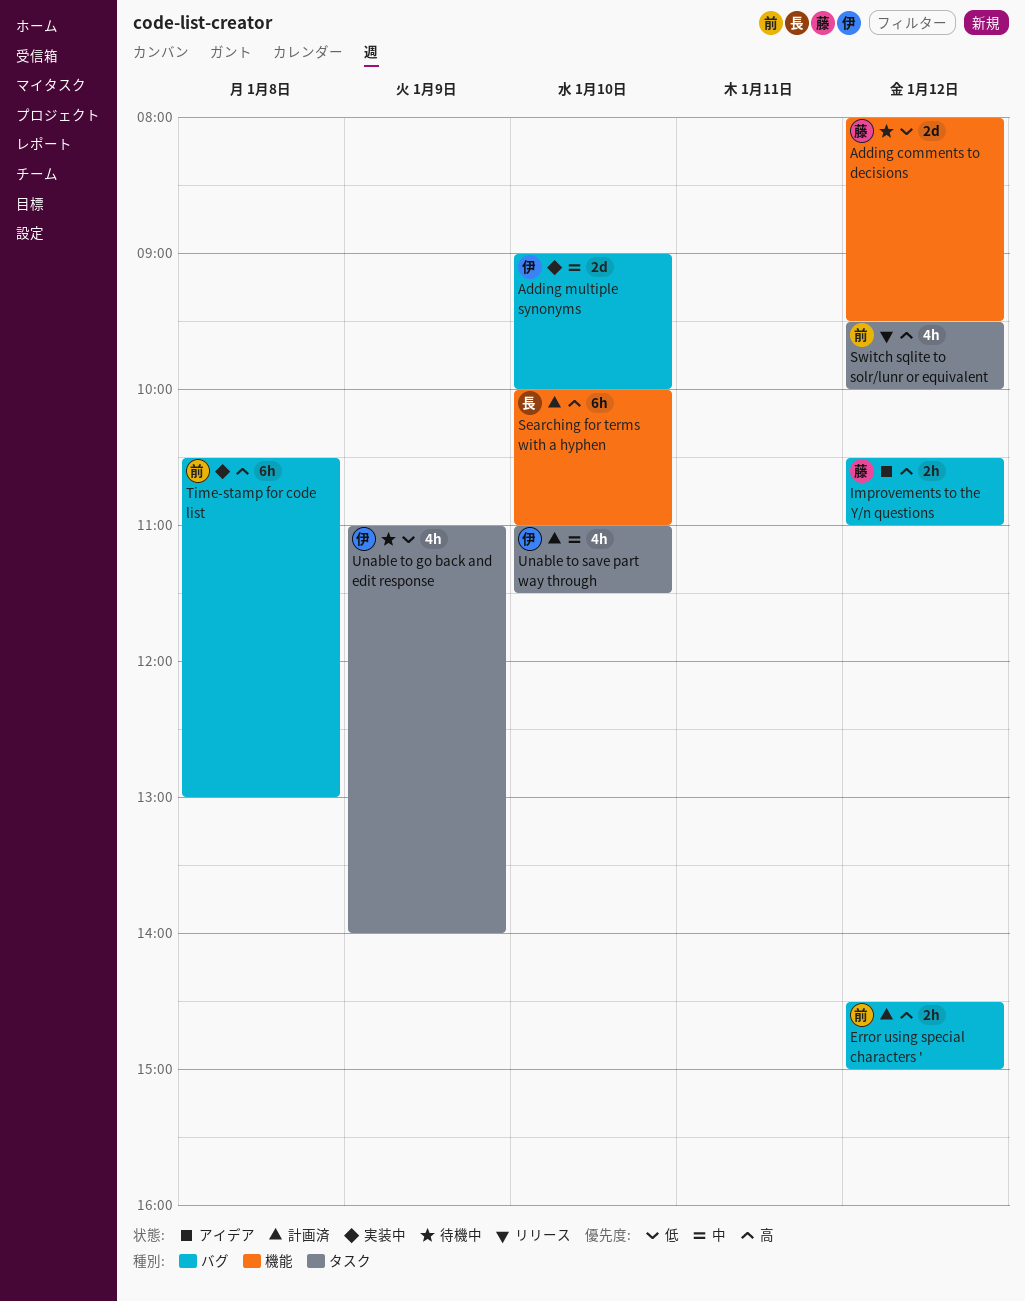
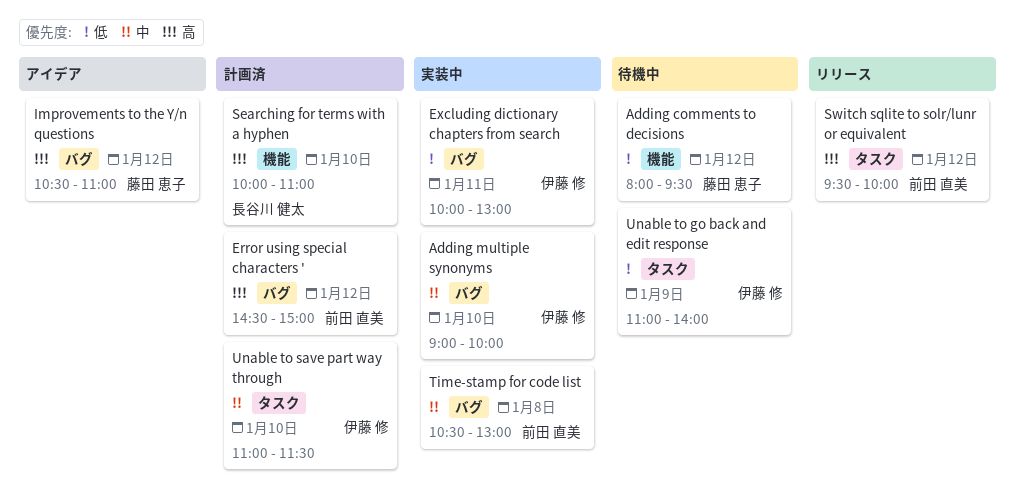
Excluding dictionary chapters from search: none -> present
Time-stamp for code list, priority: 高 -> 中

